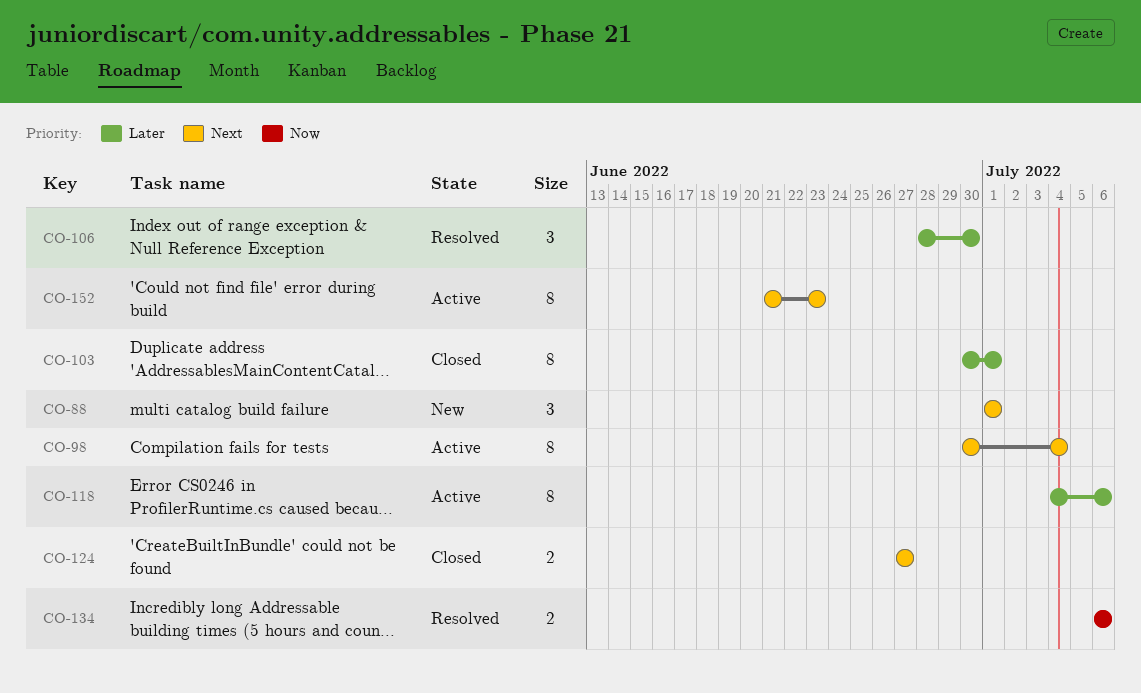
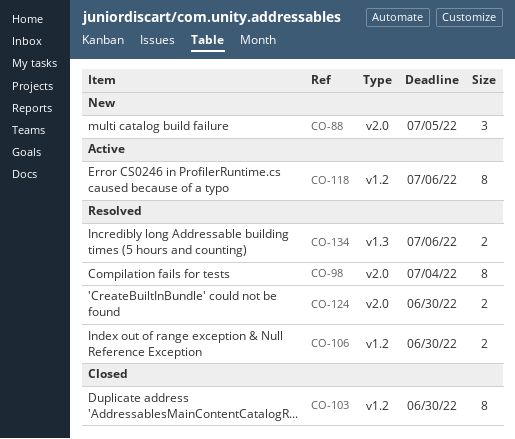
CO-88, due: Jul 1 -> Jul 5
CO-98, status: Active -> Resolved
CO-103, due: Jul 1 -> Jun 30
CO-106, estimate: 3 -> 2
CO-124, status: Closed -> Resolved
CO-124, due: Jun 27 -> Jun 30
CO-152: present -> none

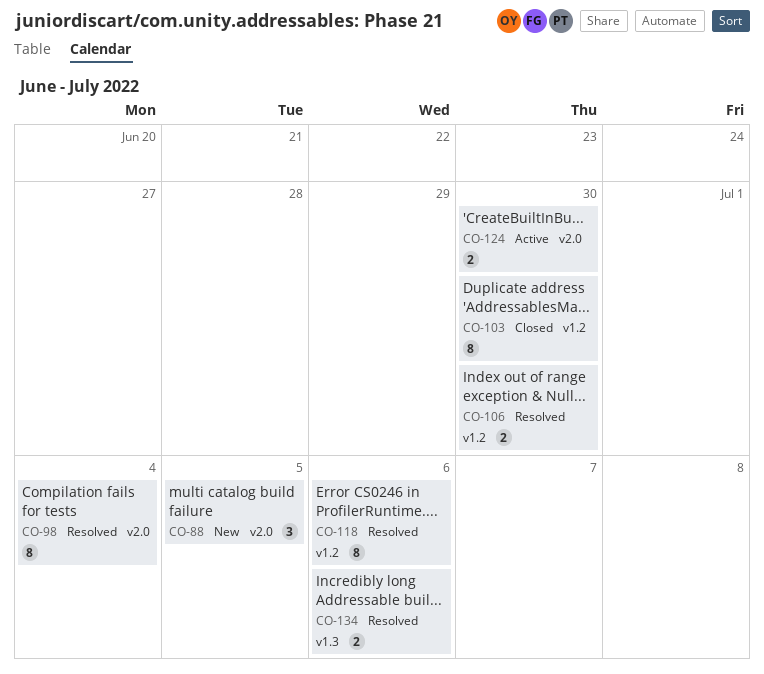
CO-118, status: Active -> Resolved
CO-124, status: Resolved -> Active

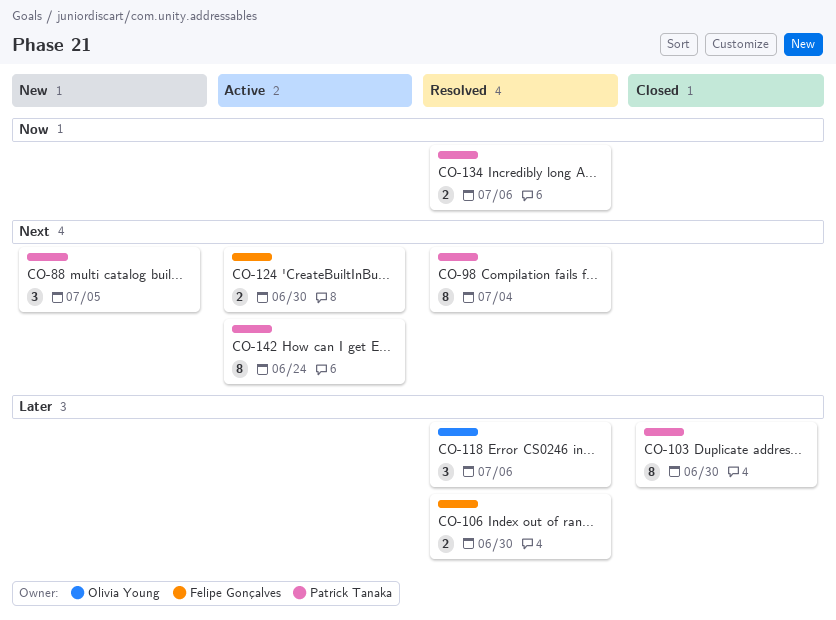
CO-118, estimate: 8 -> 3
CO-142: none -> present

